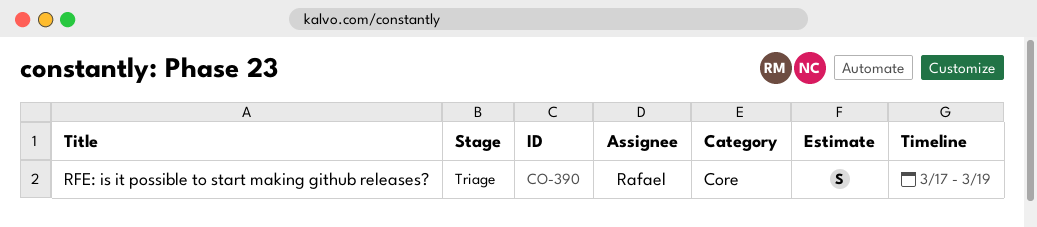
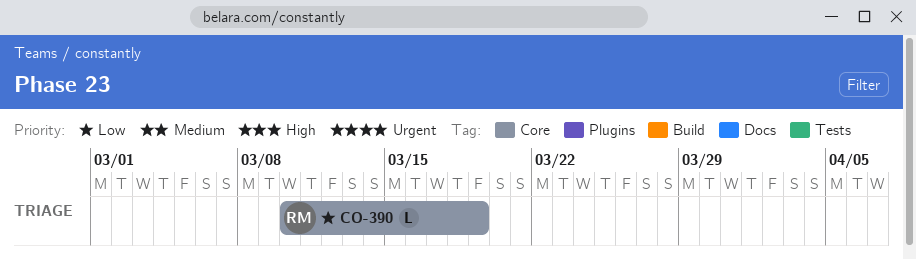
CO-390, estimate: S -> L
CO-390, start: Mar 17 -> Mar 10

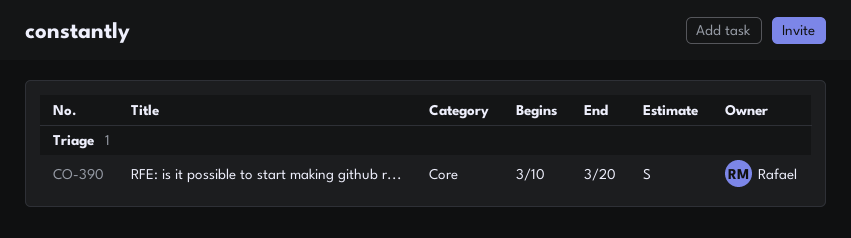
CO-390, estimate: L -> S
CO-390, due: Mar 19 -> Mar 20

